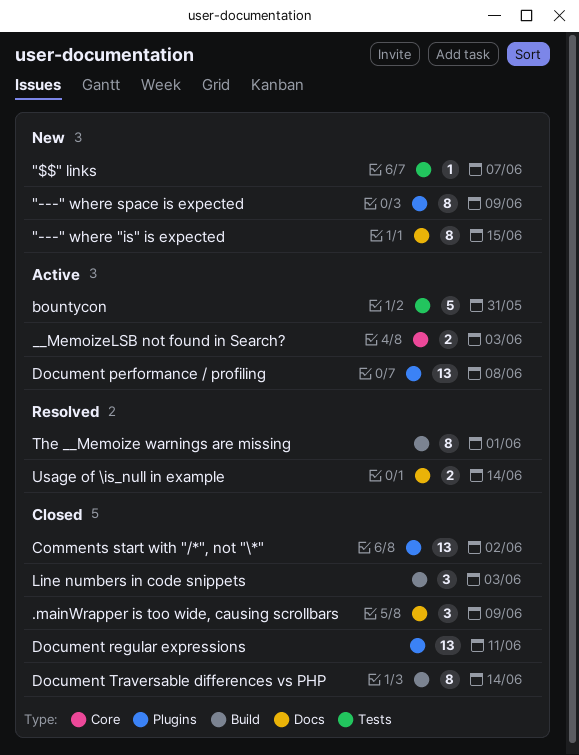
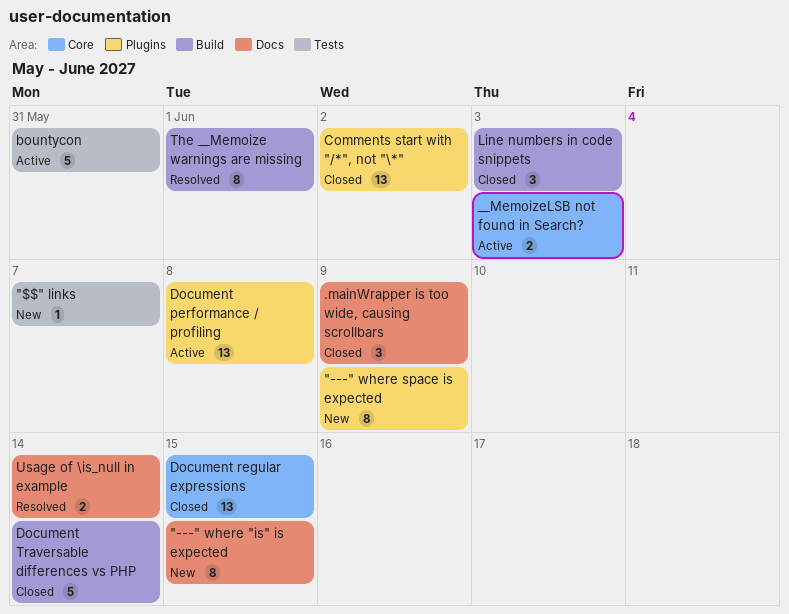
Document regular expressions, label: Plugins -> Core
Document regular expressions, due: Jun 11 -> Jun 15
Document Traversable differences vs PHP, estimate: 8 -> 5

